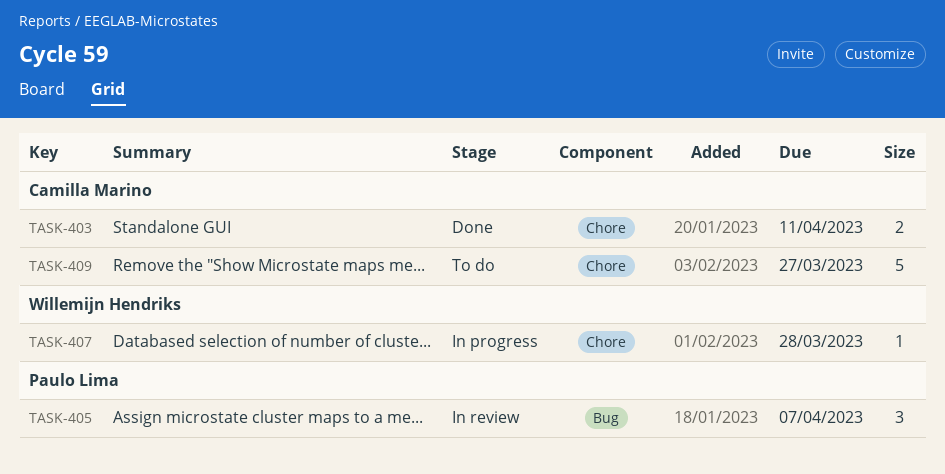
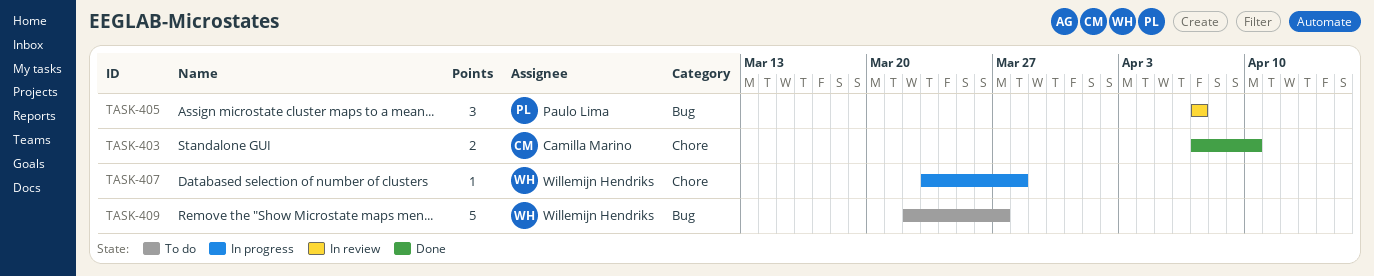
TASK-403, due: Apr 11 -> Apr 10
TASK-409, owner: Camilla Marino -> Willemijn Hendriks
TASK-409, label: Chore -> Bug

